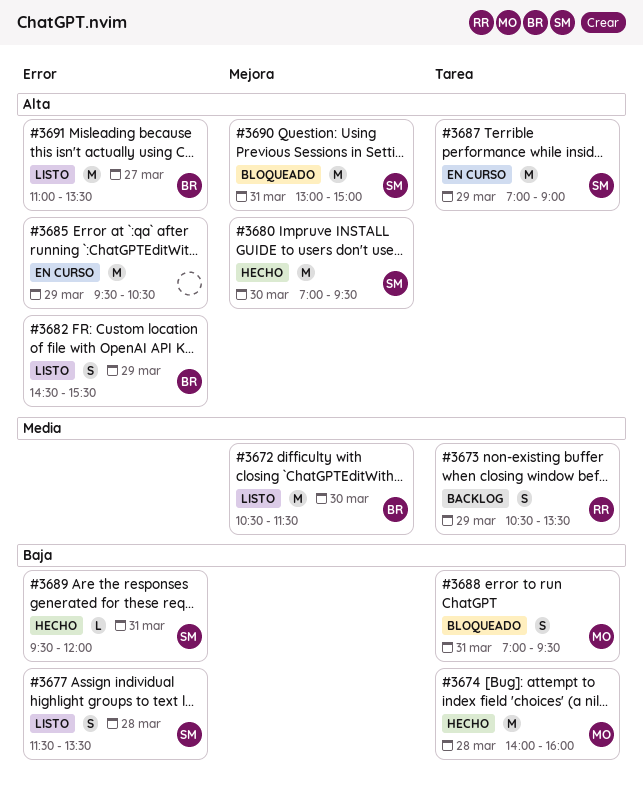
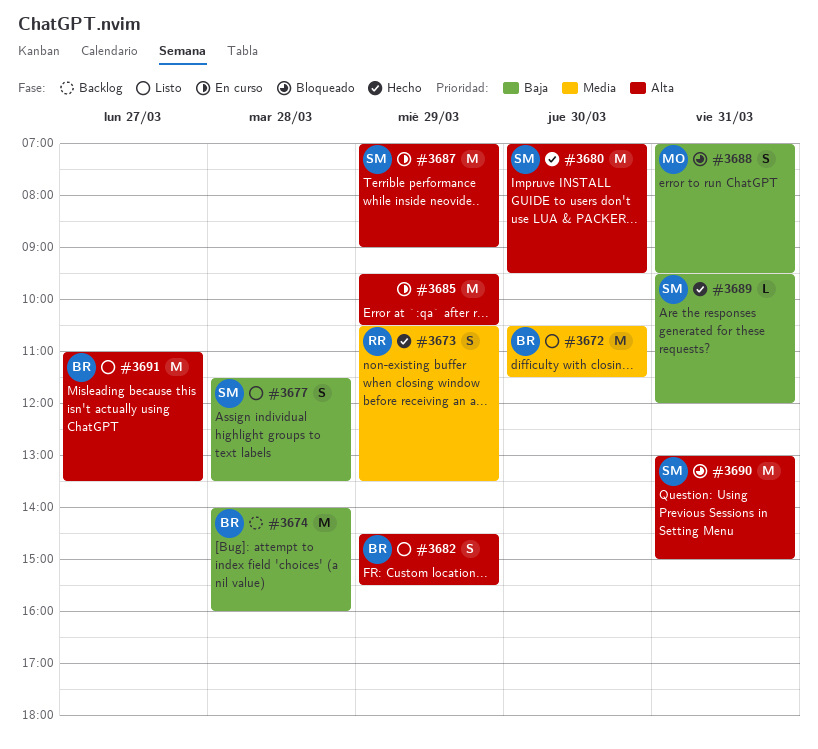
#3673, status: Backlog -> Hecho
#3674, status: Hecho -> Backlog
#3674, owner: MO -> BR

